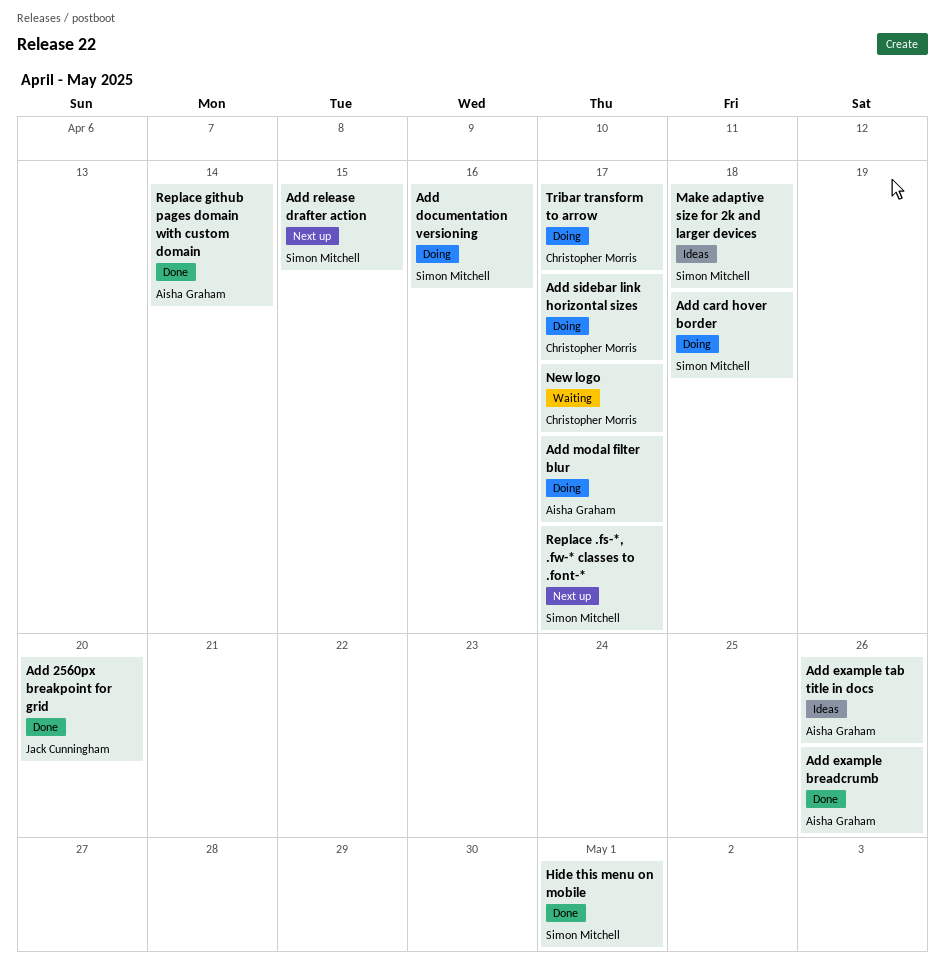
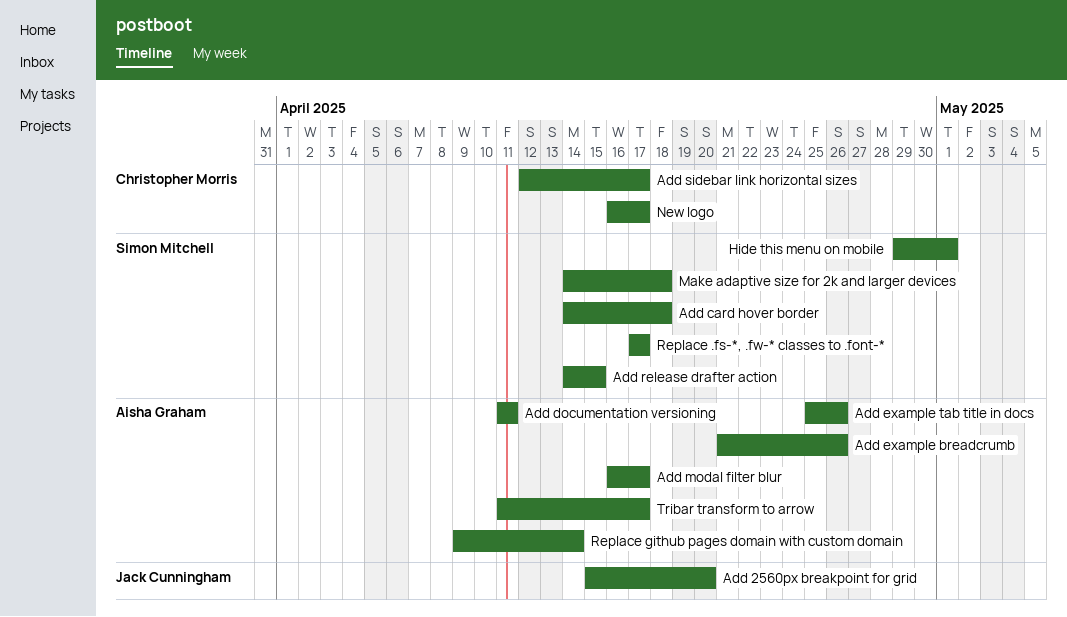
Add documentation versioning, owner: Simon Mitchell -> Aisha Graham
Add documentation versioning, due: Apr 16 -> Apr 11
Tribar transform to arrow, owner: Christopher Morris -> Aisha Graham

